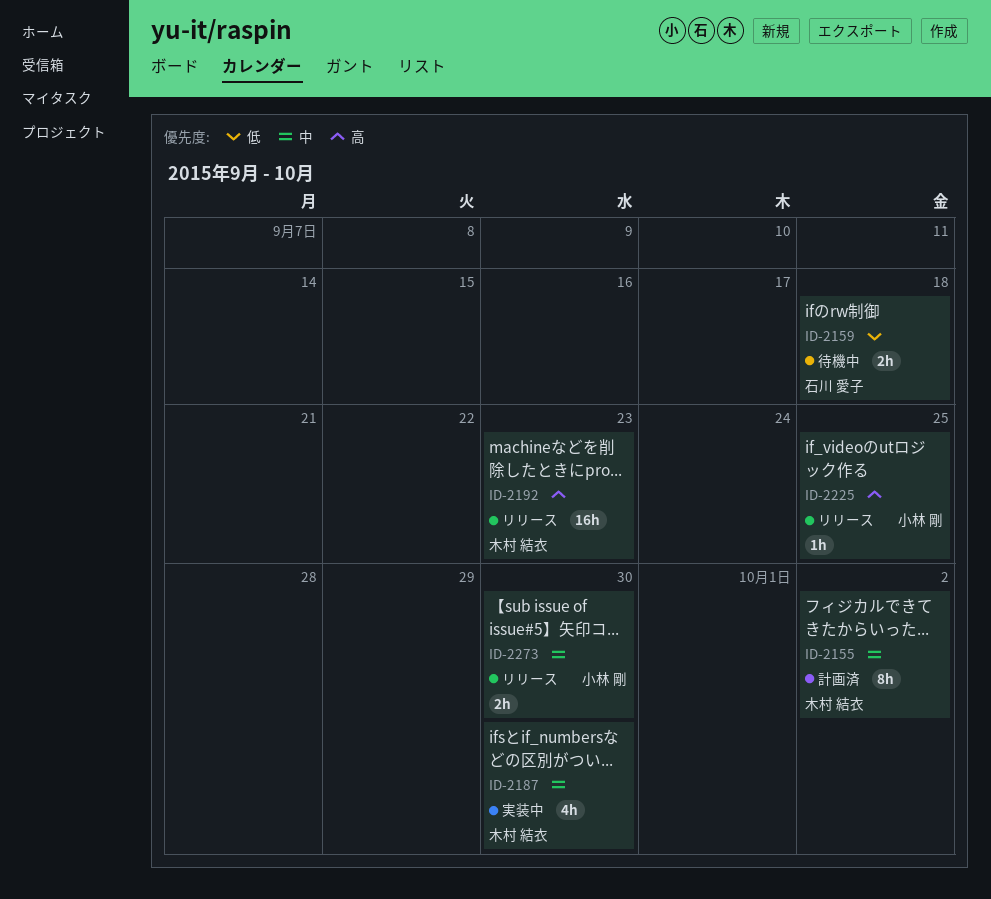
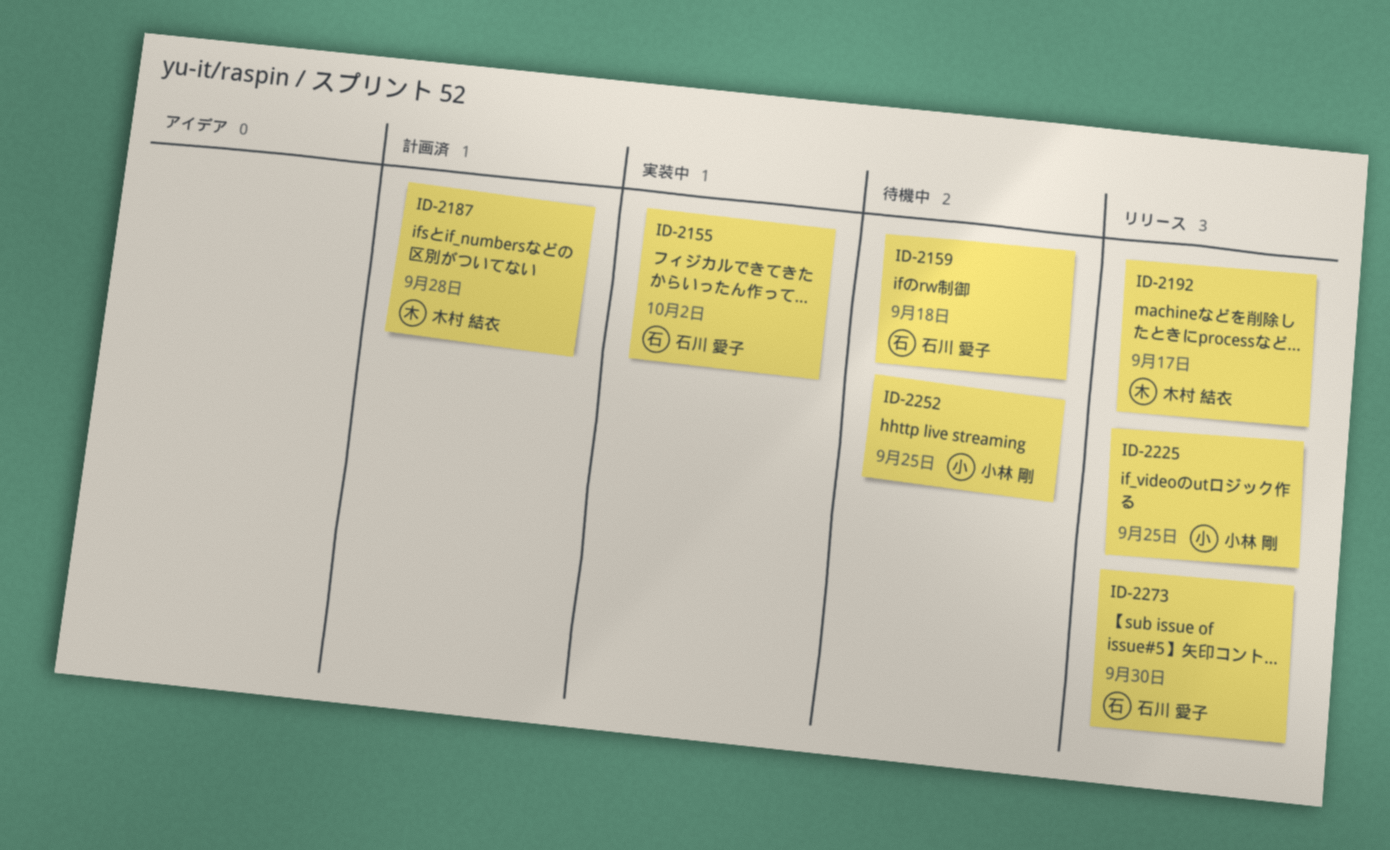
ID-2155, status: 計画済 -> 実装中
ID-2155, owner: 木村 結衣 -> 石川 愛子
ID-2187, status: 実装中 -> 計画済
ID-2187, due: Sep 30 -> Sep 28
ID-2192, due: Sep 23 -> Sep 17
ID-2252: none -> present
ID-2273, owner: 小林 剛 -> 石川 愛子

